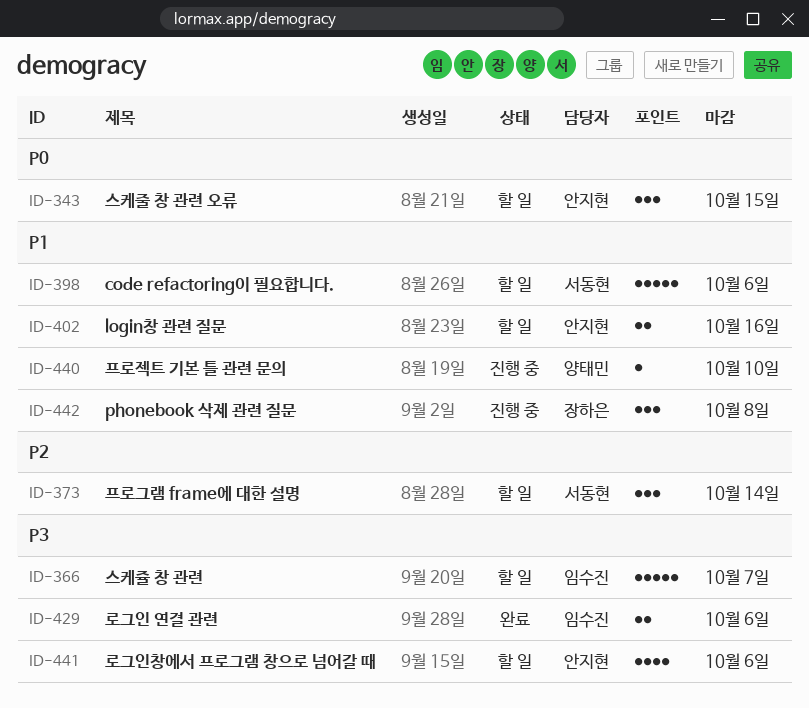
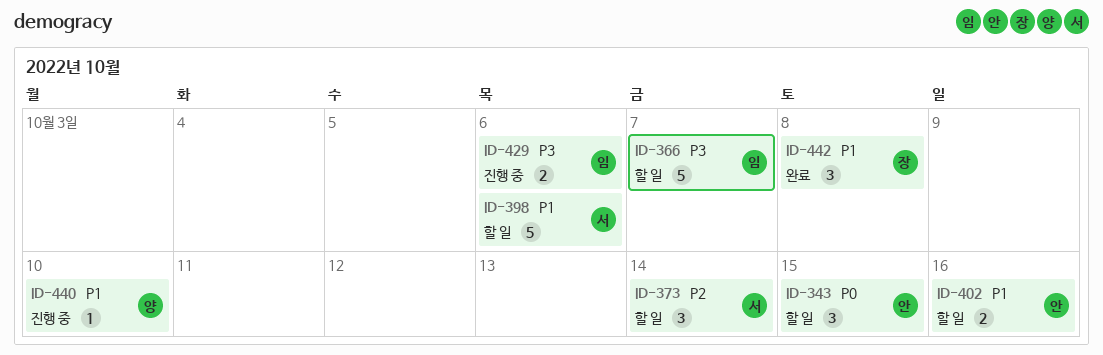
ID-429, status: 완료 -> 진행 중
ID-441: present -> none
ID-442, status: 진행 중 -> 완료

